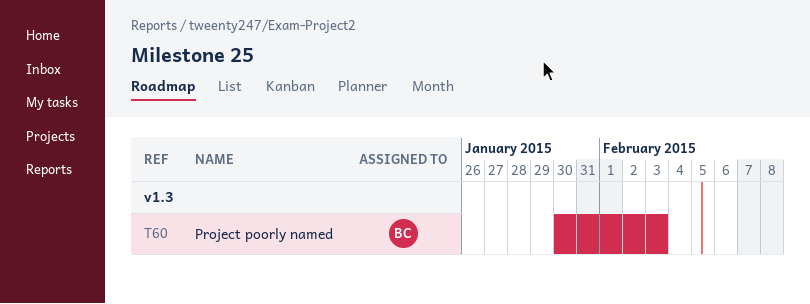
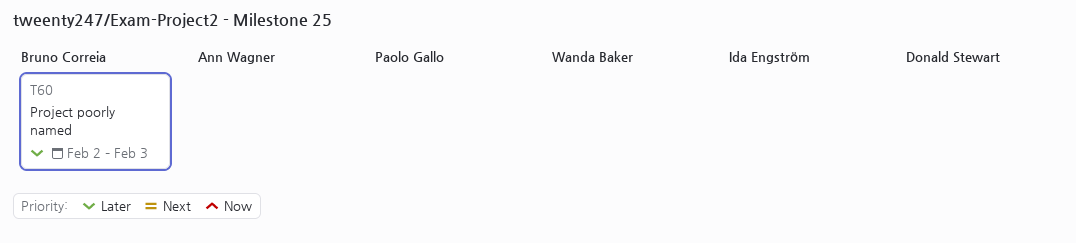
T60, start: Jan 30 -> Feb 2

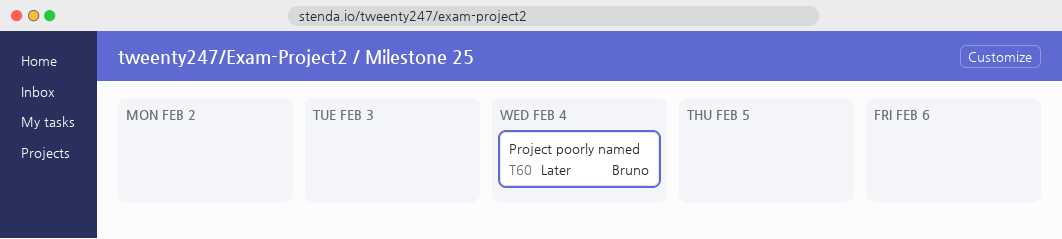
T60, due: Feb 3 -> Feb 4

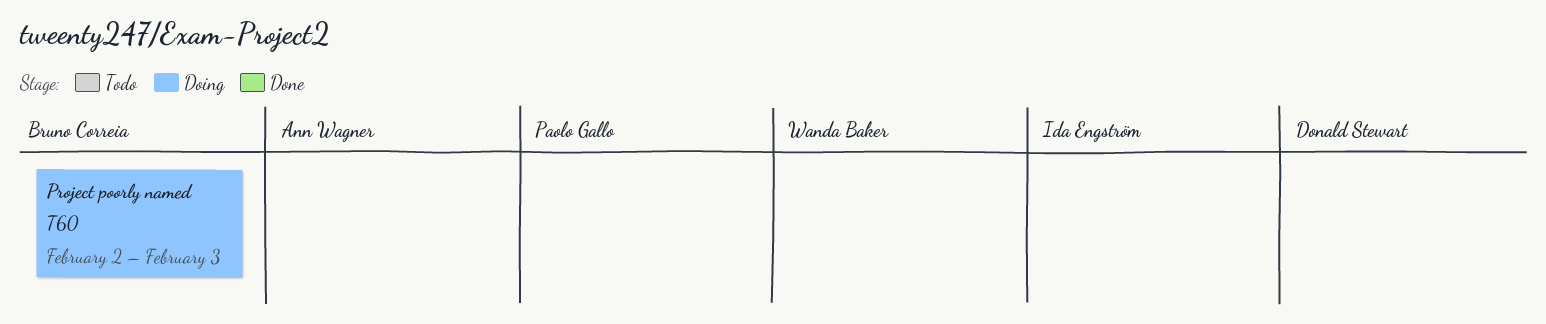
T60, due: Feb 4 -> Feb 3

